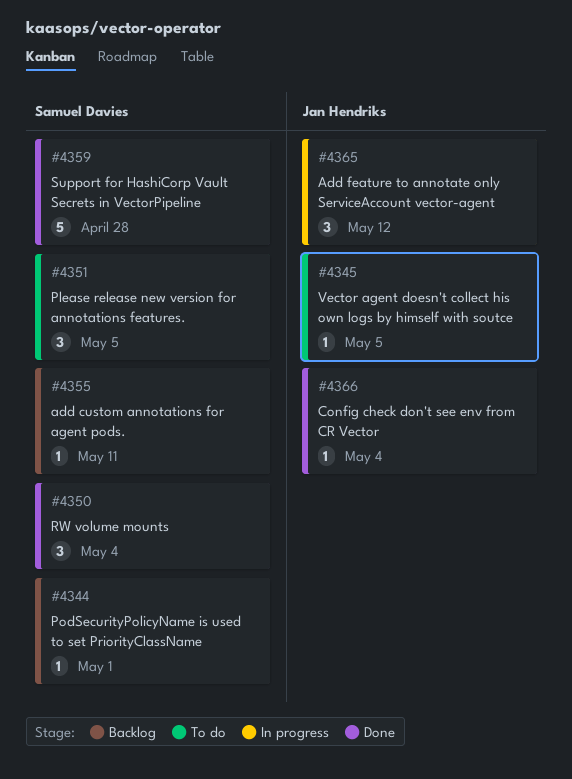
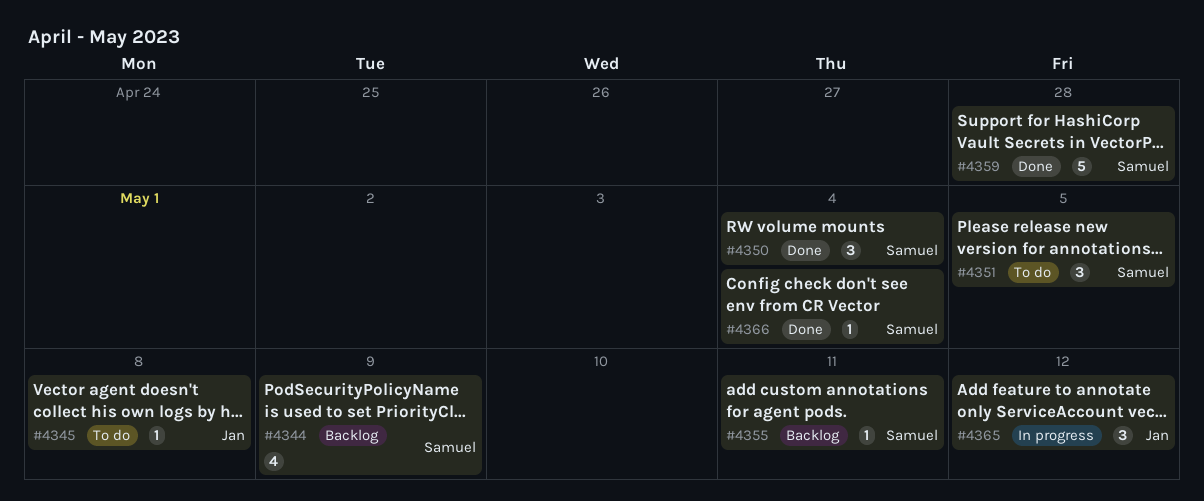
#4344, estimate: 1 -> 4
#4344, due: May 1 -> May 9
#4345, due: May 5 -> May 8
#4366, owner: Jan Hendriks -> Samuel Davies

